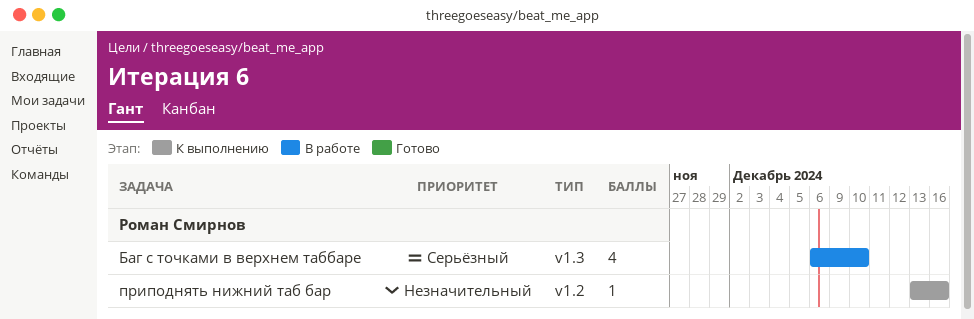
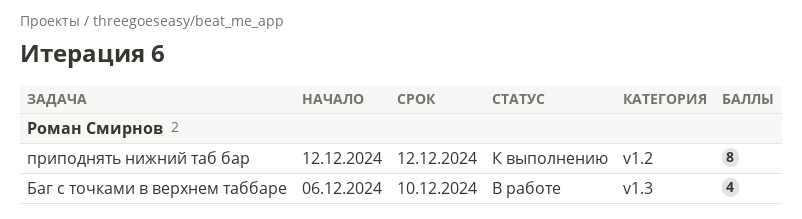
приподнять нижний таб бар, estimate: 1 -> 8
приподнять нижний таб бар, start: Dec 13 -> Dec 12
приподнять нижний таб бар, due: Dec 16 -> Dec 12

